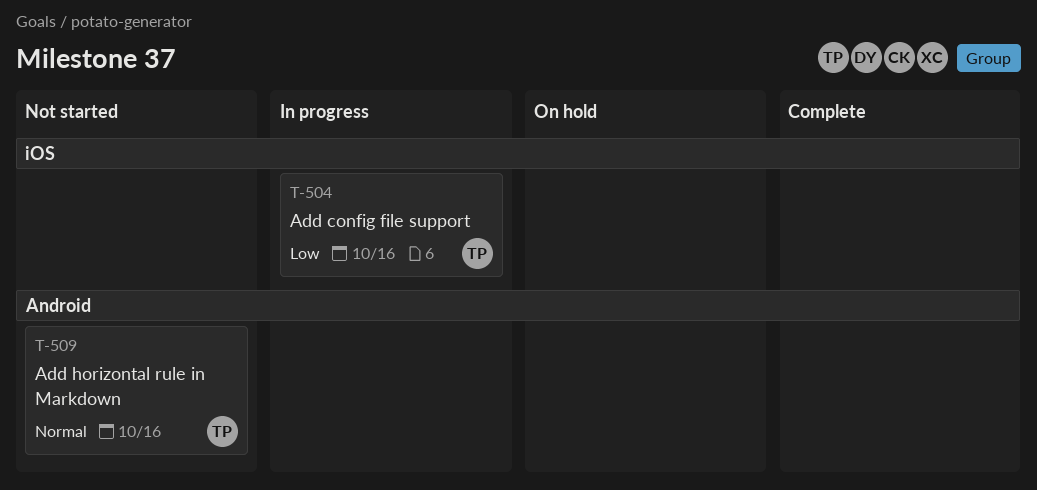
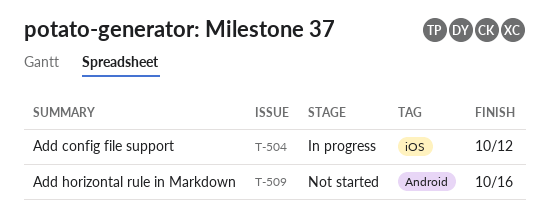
T-504, due: Oct 16 -> Oct 12

